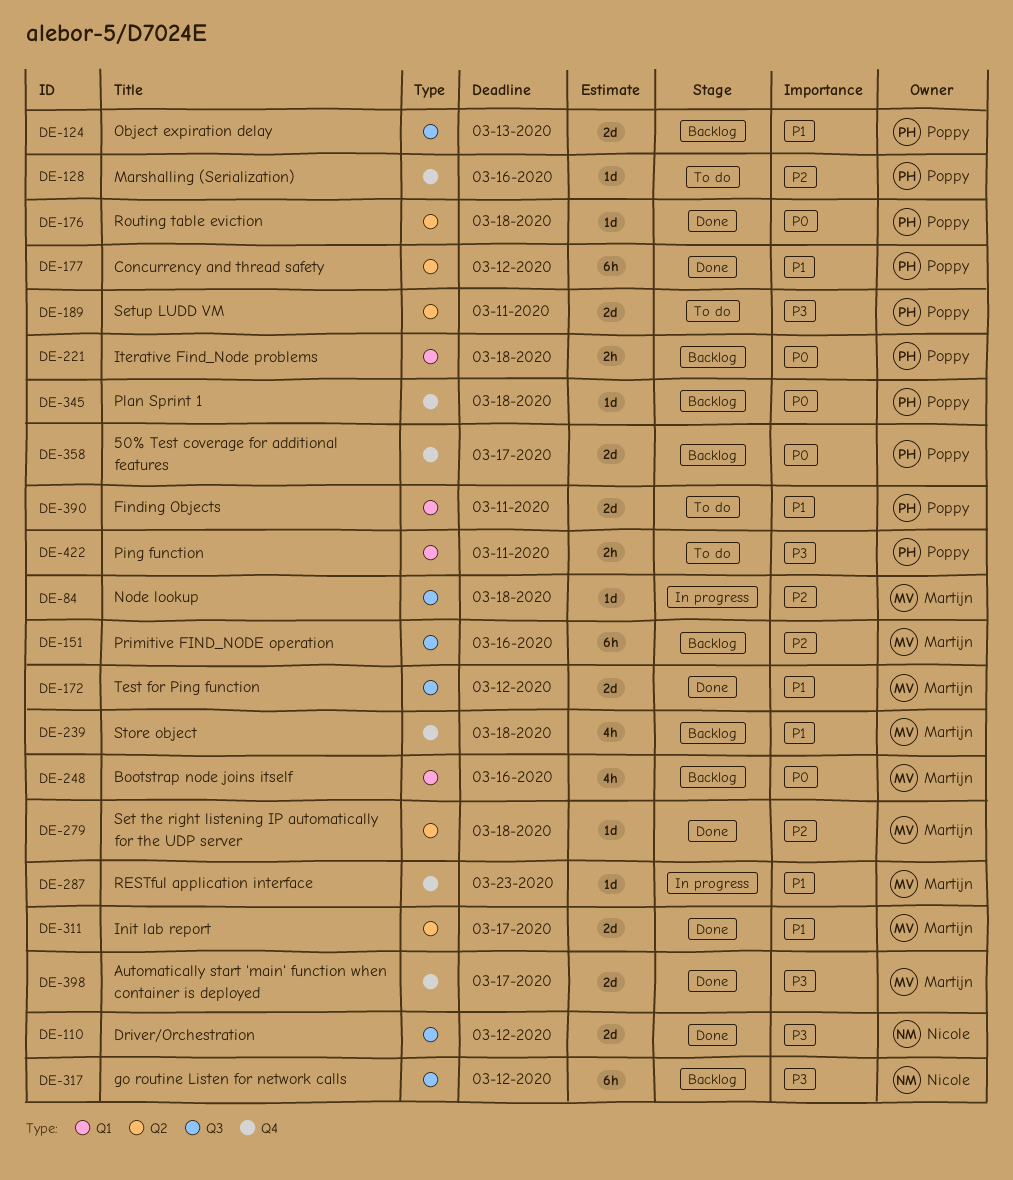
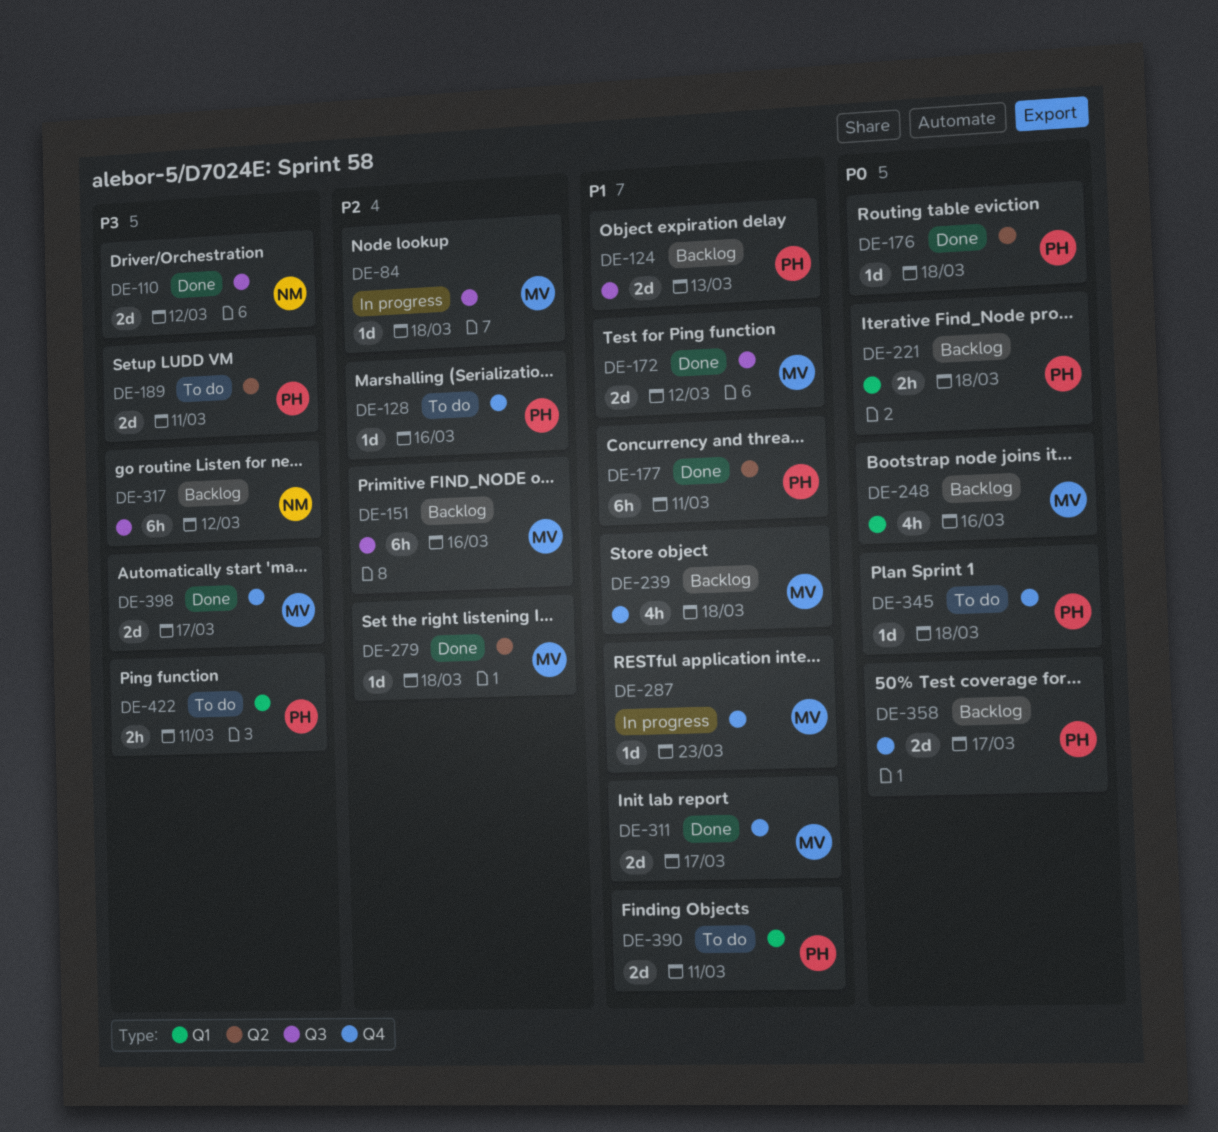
DE-177, due: Mar 12 -> Mar 11
DE-311, label: Q2 -> Q4
DE-345, status: Backlog -> To do

